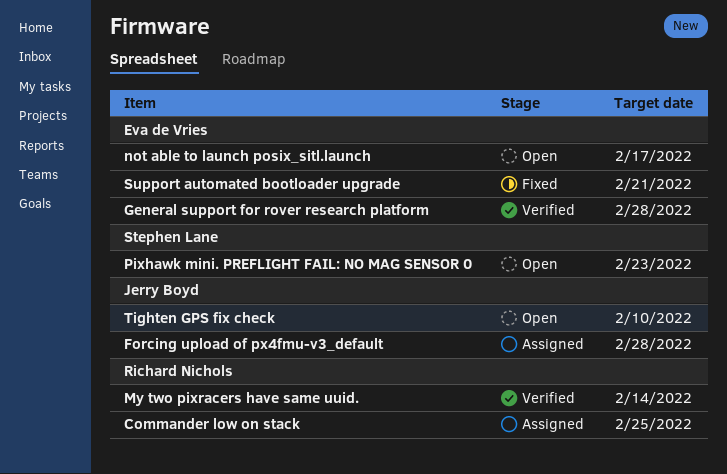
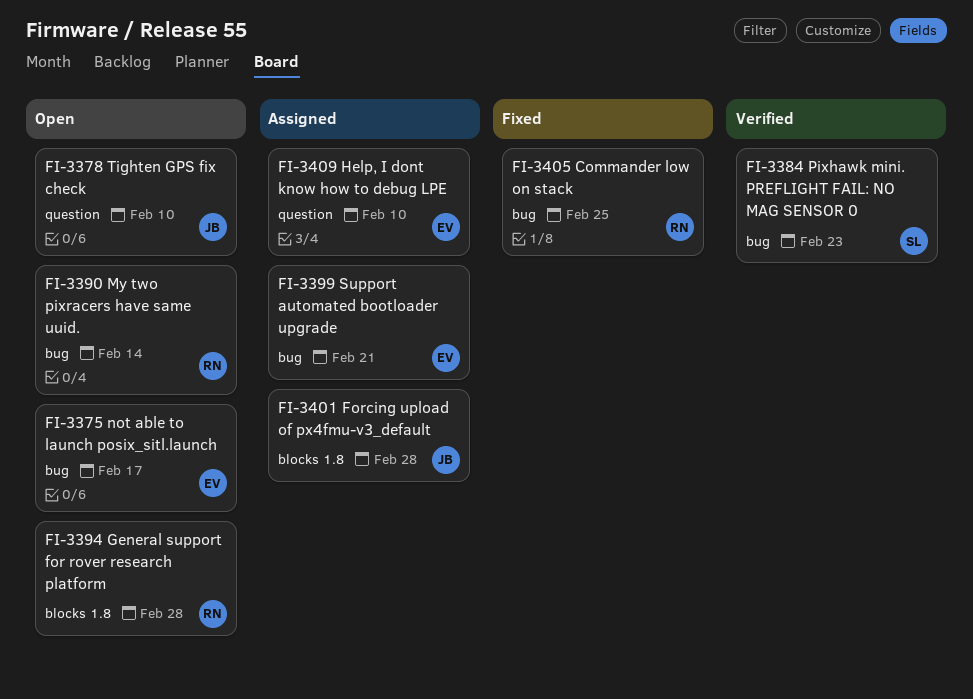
Commander low on stack, status: Assigned -> Fixed
General support for rover research platform, status: Verified -> Open
General support for rover research platform, owner: Eva de Vries -> Richard Nichols
Help, I dont know how to debug LPE: none -> present
My two pixracers have same uuid., status: Verified -> Open
Pixhawk mini. PREFLIGHT FAIL: NO MAG SENSOR 0, status: Open -> Verified
Support automated bootloader upgrade, status: Fixed -> Assigned

